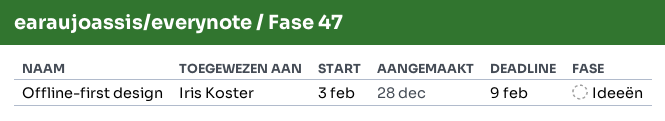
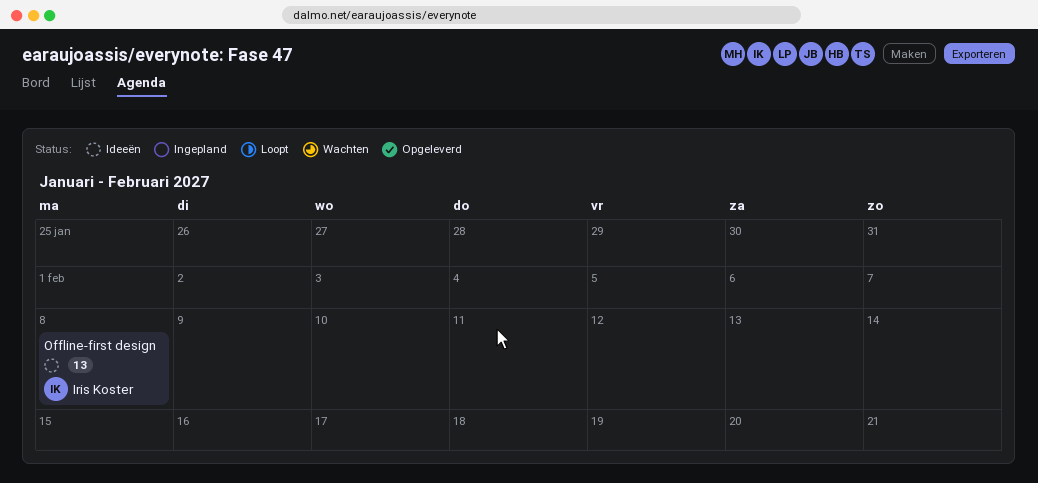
Offline-first design, due: Feb 9 -> Feb 8

